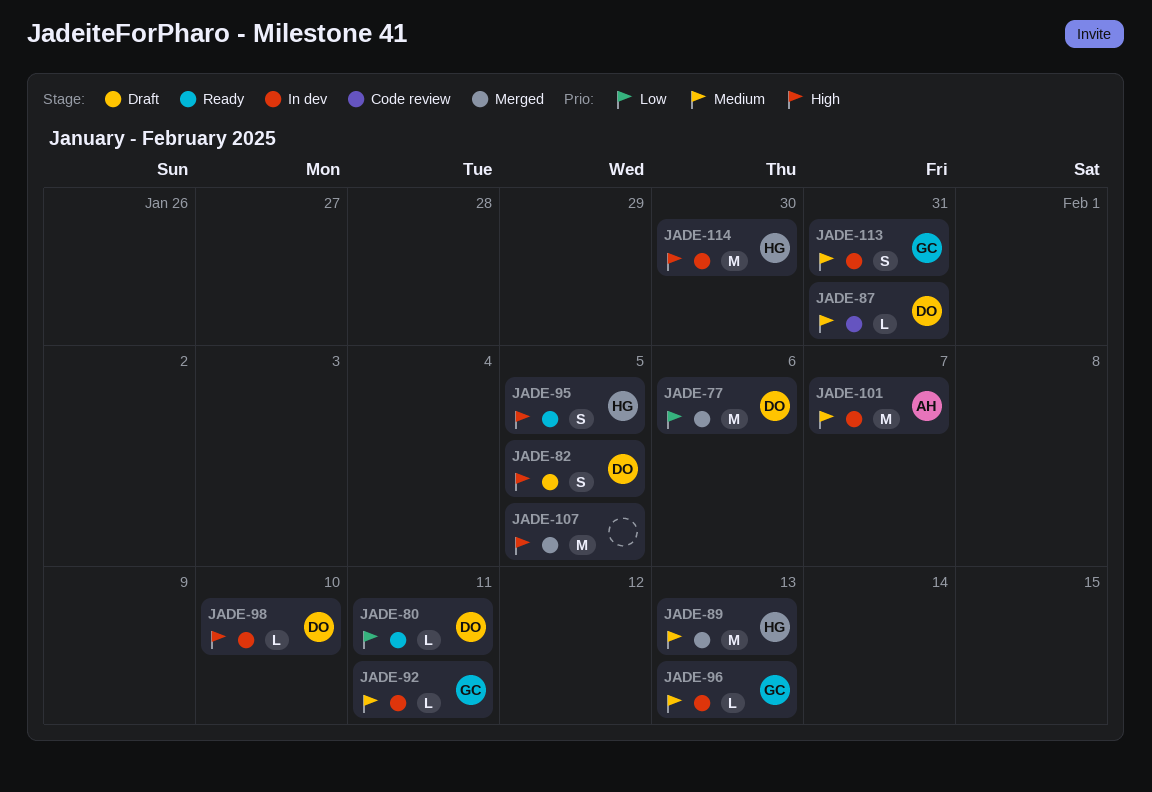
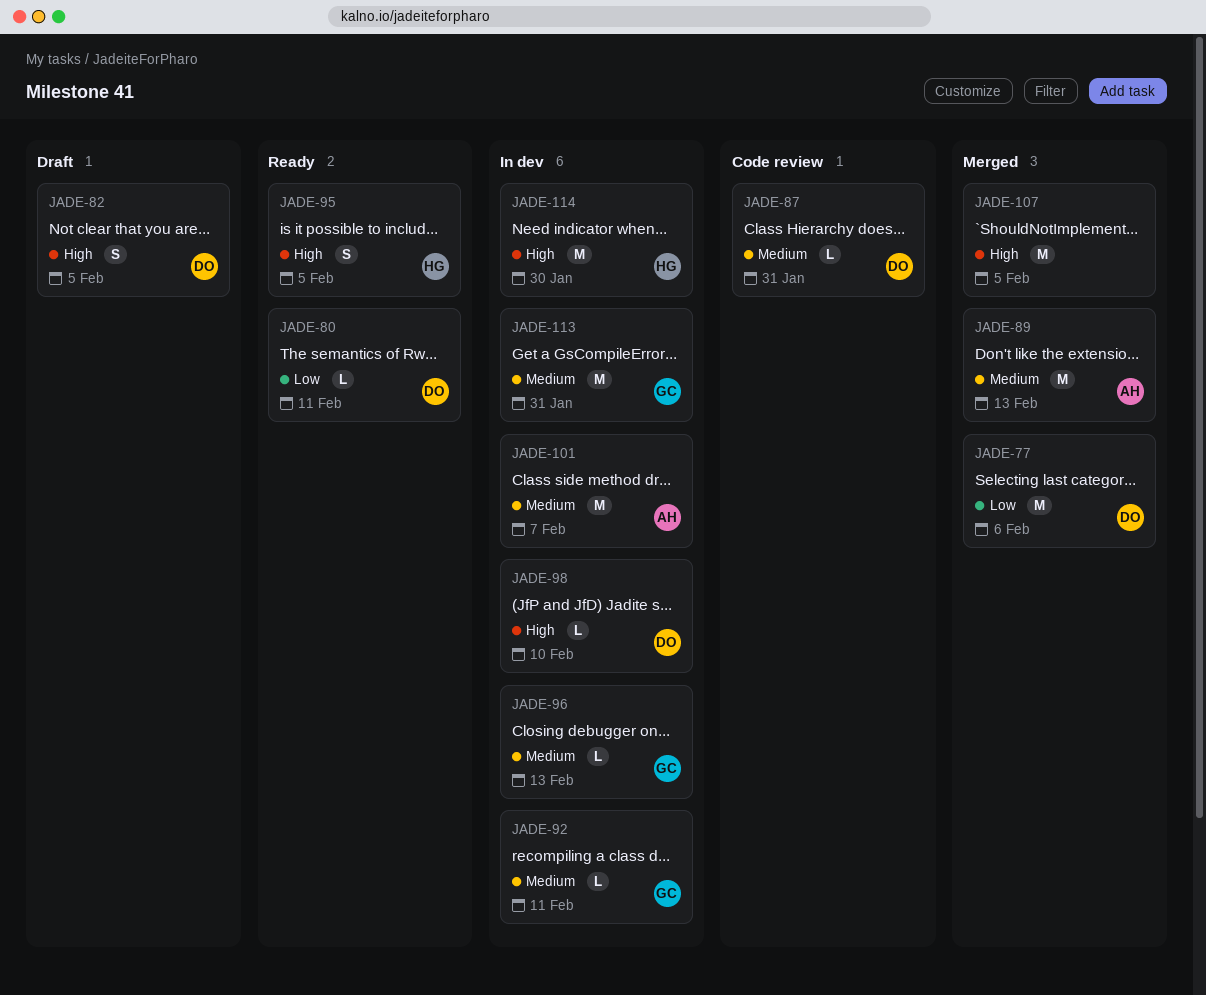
JADE-89, owner: HG -> AH
JADE-113, estimate: S -> M

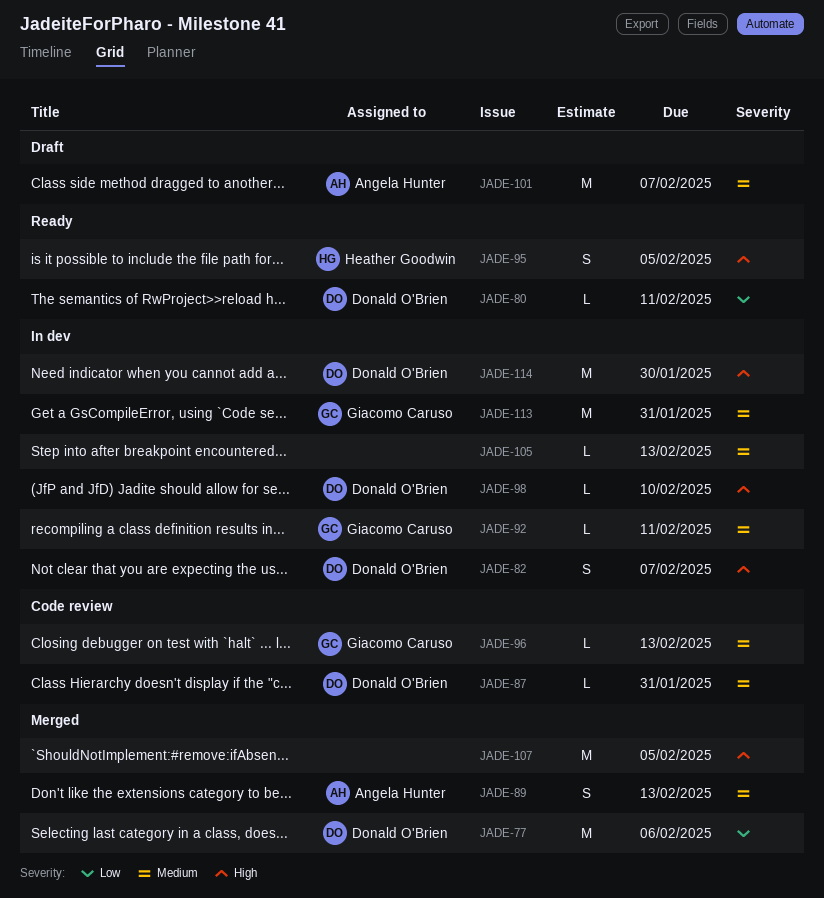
JADE-82, status: Draft -> In dev
JADE-82, due: Feb 5 -> Feb 7
JADE-89, estimate: M -> S
JADE-96, status: In dev -> Code review
JADE-101, status: In dev -> Draft
JADE-105: none -> present
JADE-114, owner: Heather Goodwin -> Donald O'Brien

